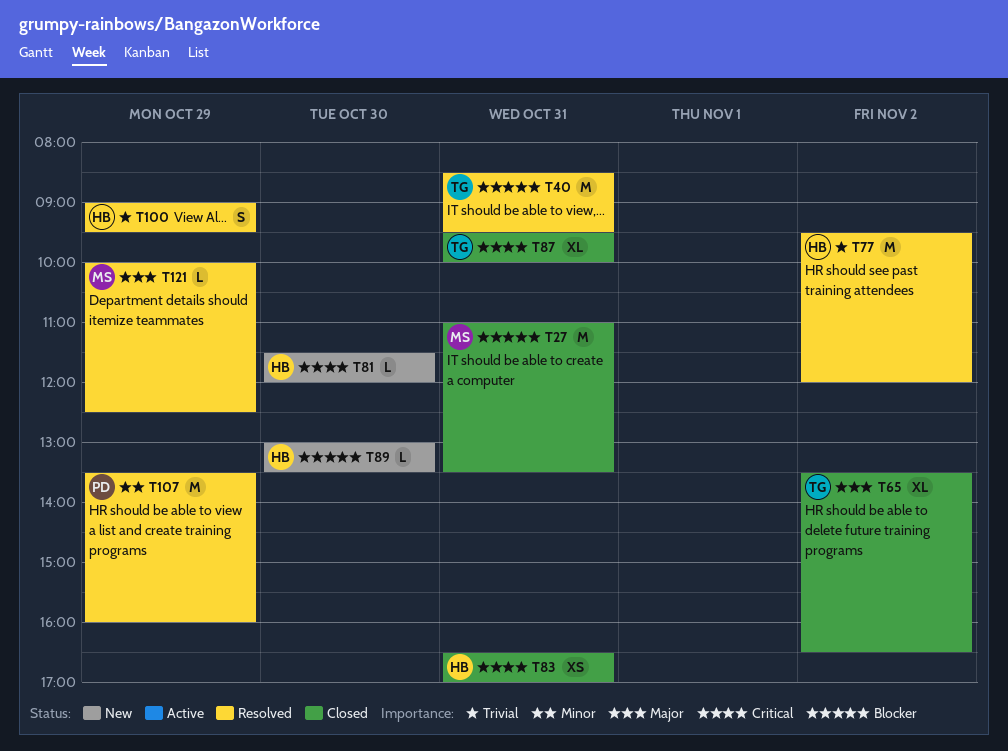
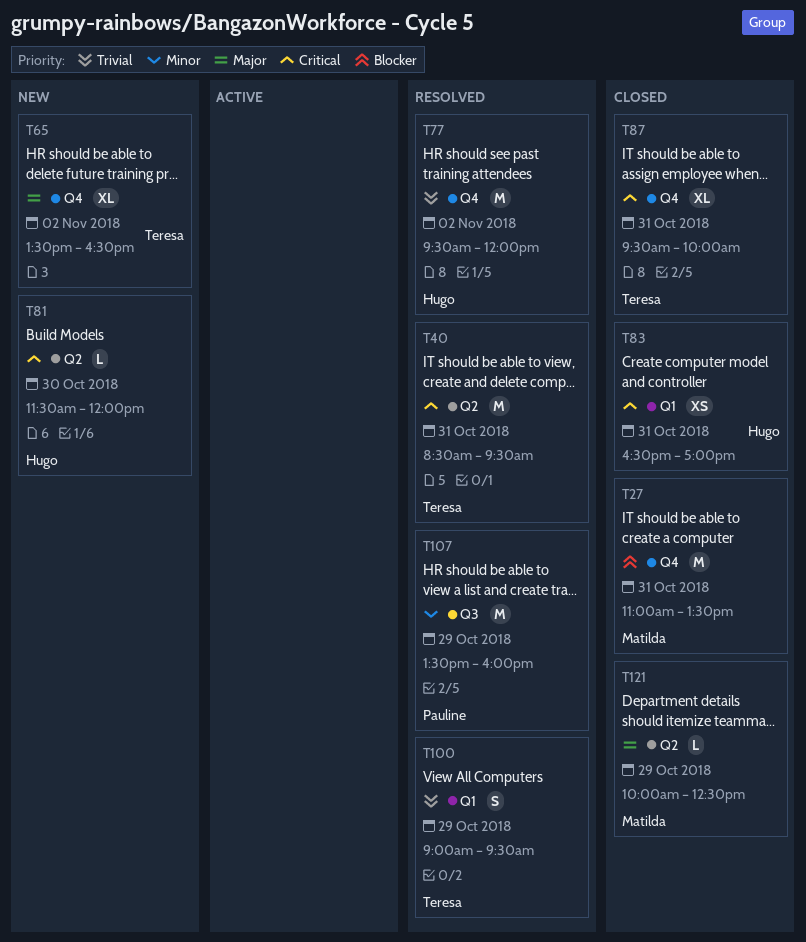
T40, priority: Blocker -> Critical
T65, status: Closed -> New
T89: present -> none
T100, owner: Hugo -> Teresa
T121, status: Resolved -> Closed

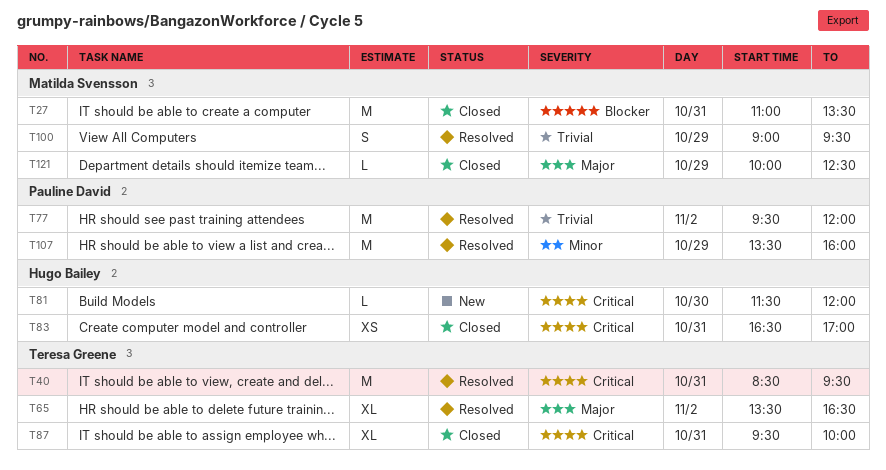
T65, status: New -> Resolved
T77, owner: Hugo Bailey -> Pauline David
T100, owner: Teresa Greene -> Matilda Svensson

